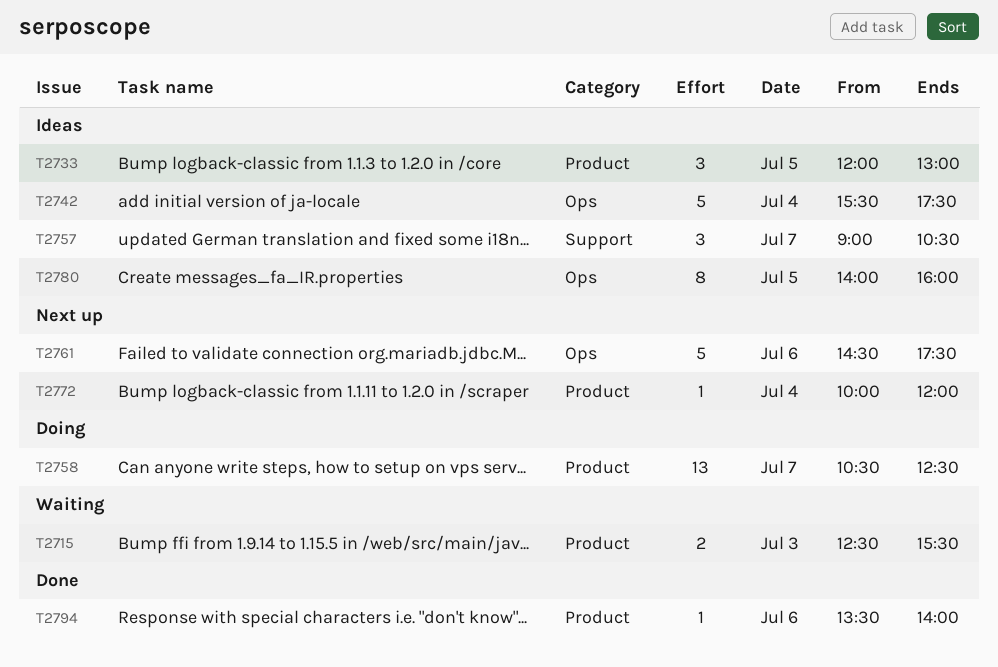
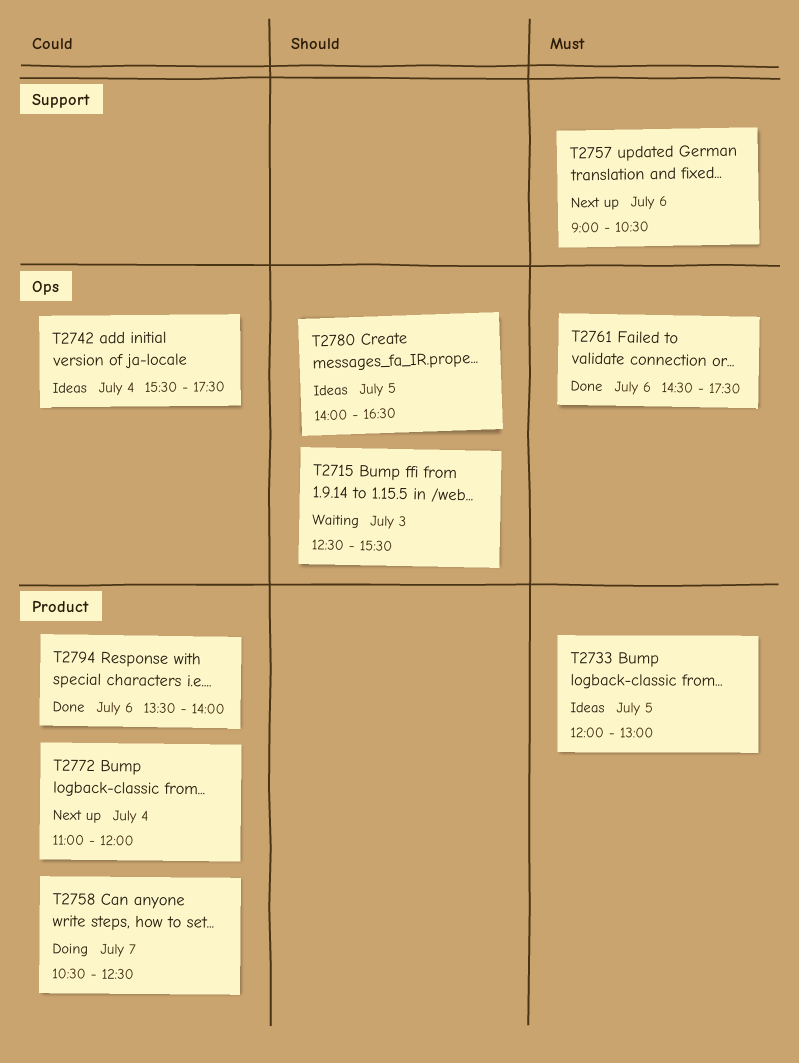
T2715, label: Product -> Ops
T2757, status: Ideas -> Next up
T2757, day: Jul 7 -> Jul 6
T2761, status: Next up -> Done
T2772, begins: 10:00 -> 11:00
T2780, ends: 16:00 -> 16:30

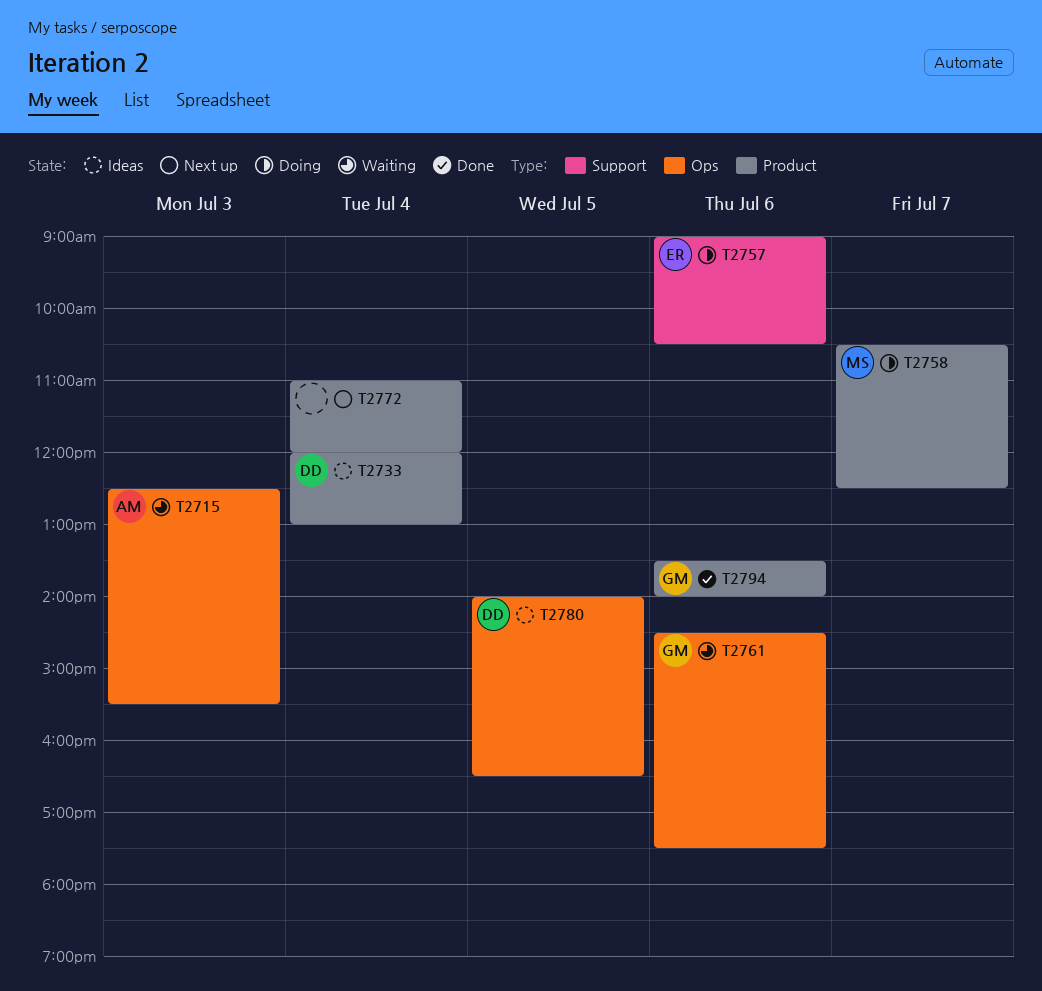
T2733, day: Jul 5 -> Jul 4
T2742: present -> none
T2757, status: Next up -> Doing
T2761, status: Done -> Waiting

